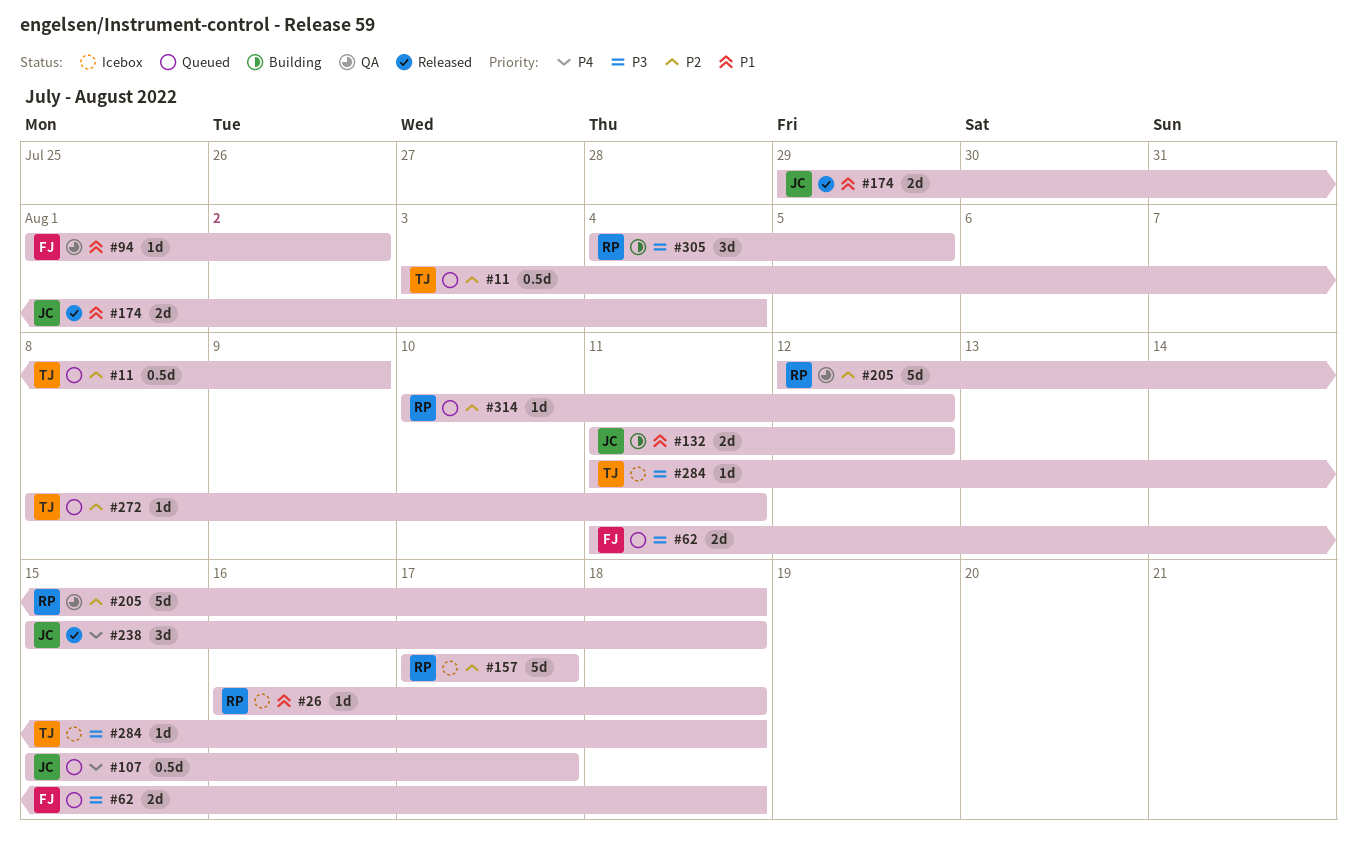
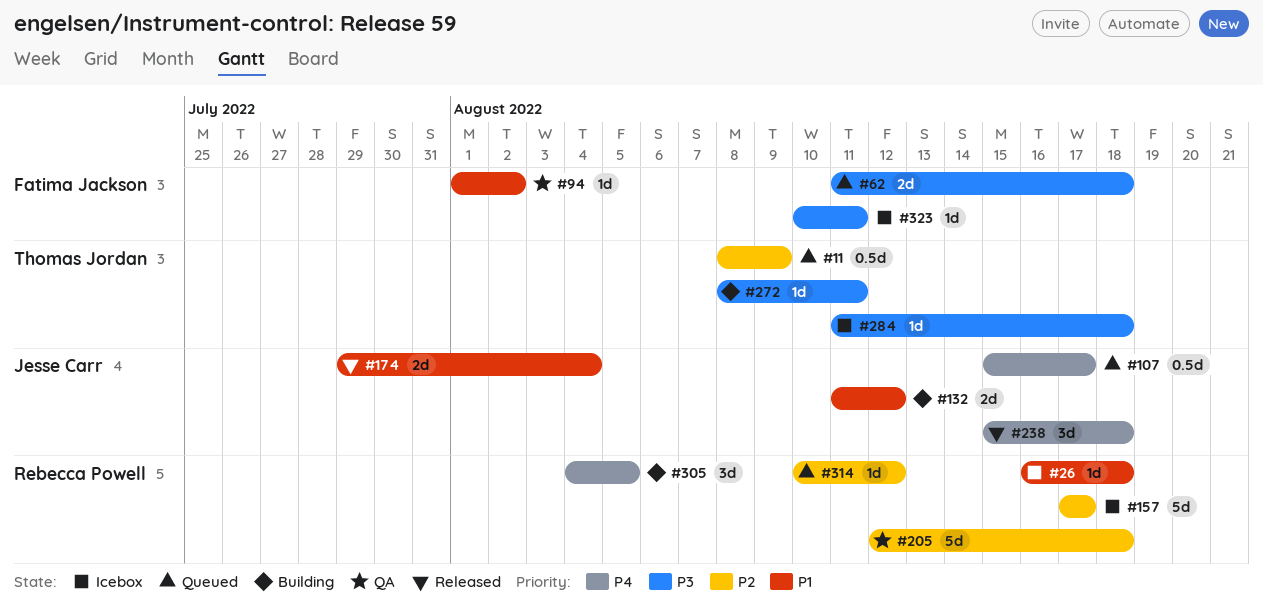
#11, start: Aug 3 -> Aug 8
#272, status: Queued -> Building
#272, priority: P2 -> P3
#305, priority: P3 -> P4
#323: none -> present

